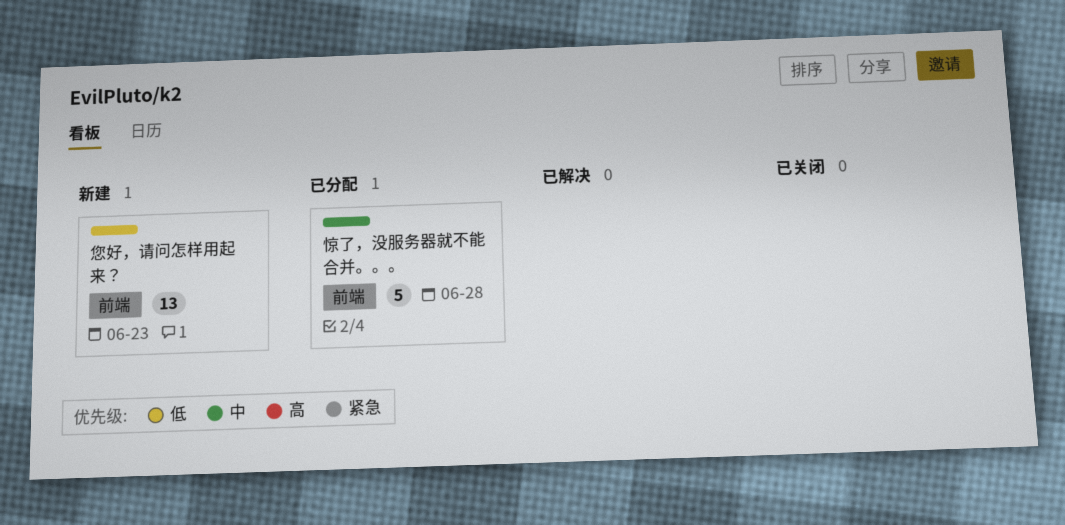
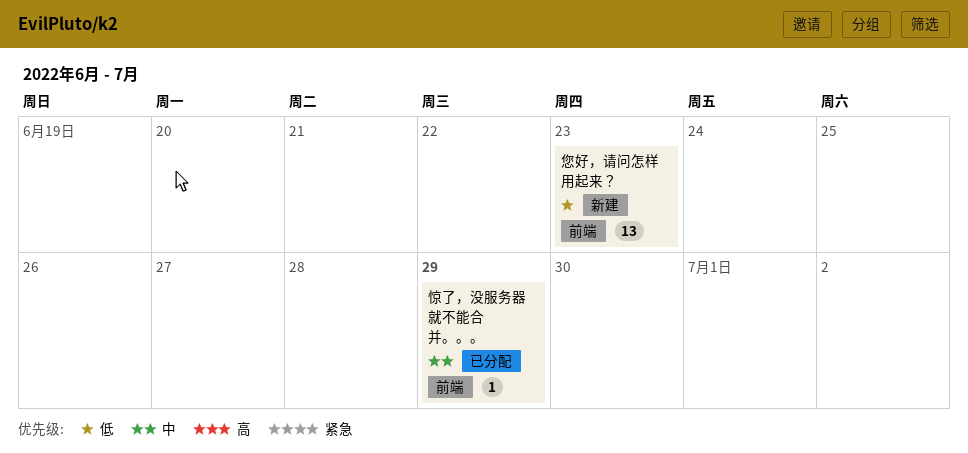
惊了，没服务器就不能合并。。。, estimate: 5 -> 1
惊了，没服务器就不能合并。。。, due: Jun 28 -> Jun 29

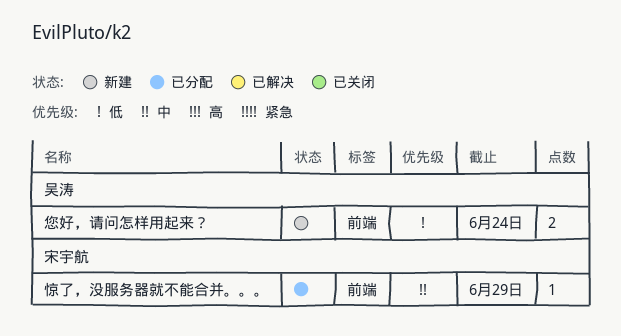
您好，请问怎样用起来？, estimate: 13 -> 2
您好，请问怎样用起来？, due: Jun 23 -> Jun 24

